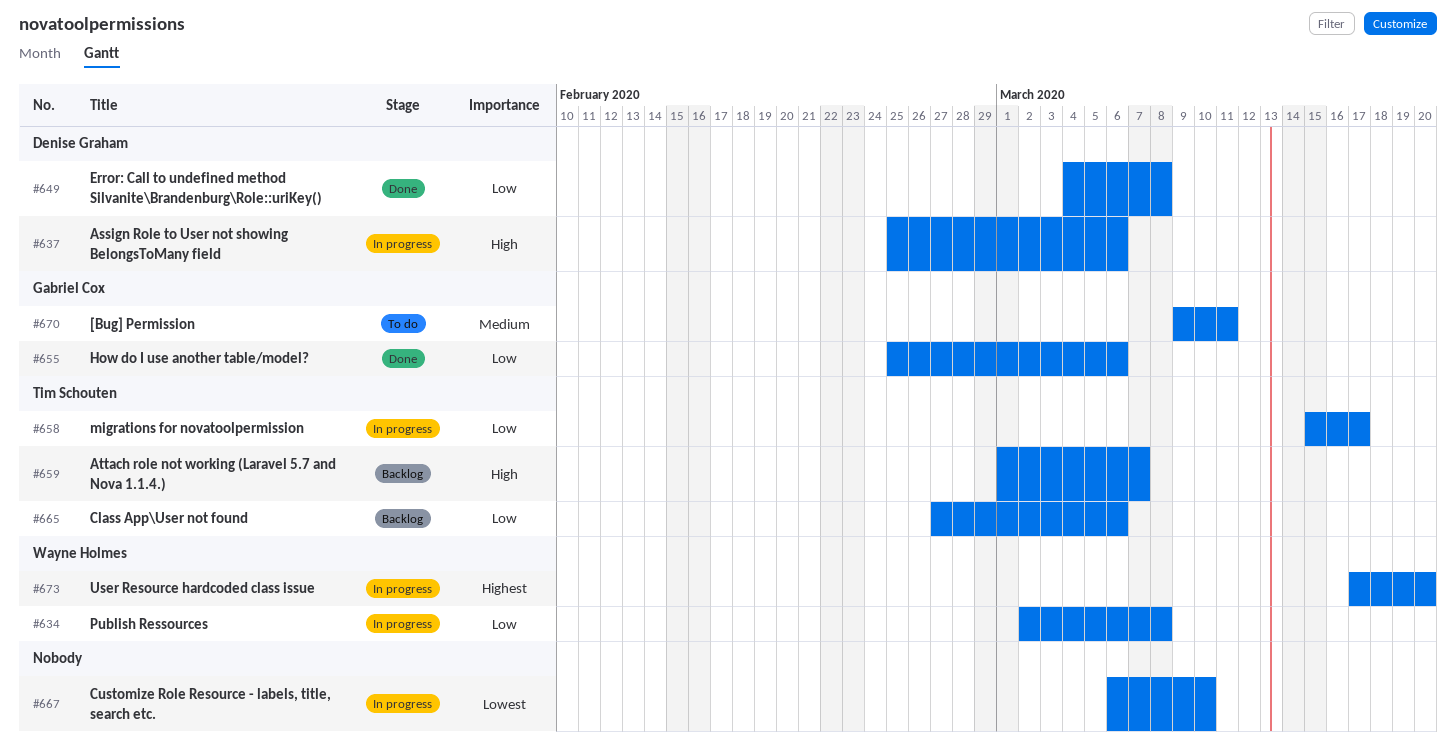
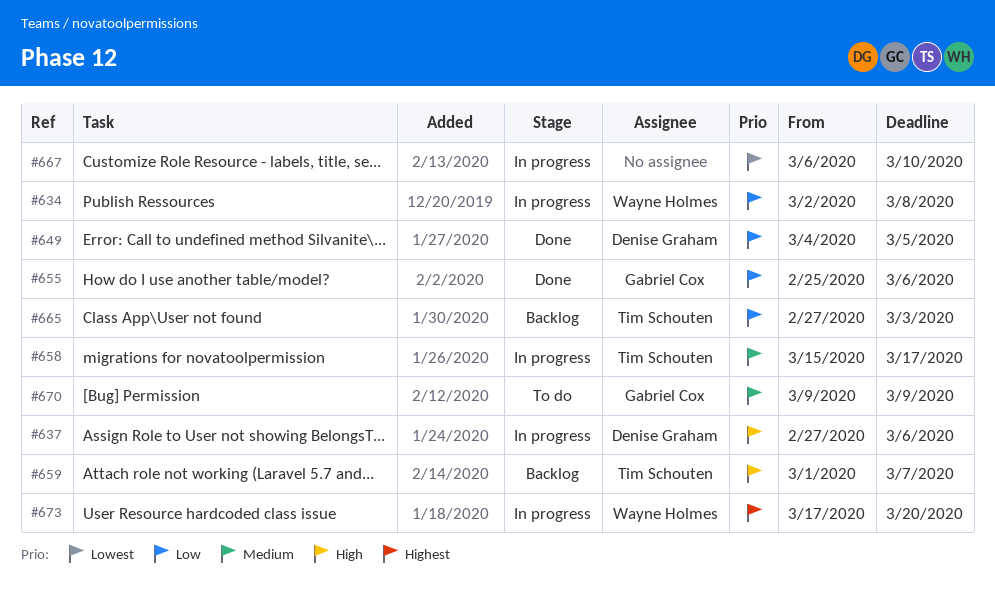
#637, start: Feb 25 -> Feb 27
#649, due: Mar 8 -> Mar 5
#658, priority: Low -> Medium
#665, due: Mar 6 -> Mar 3
#670, due: Mar 11 -> Mar 9

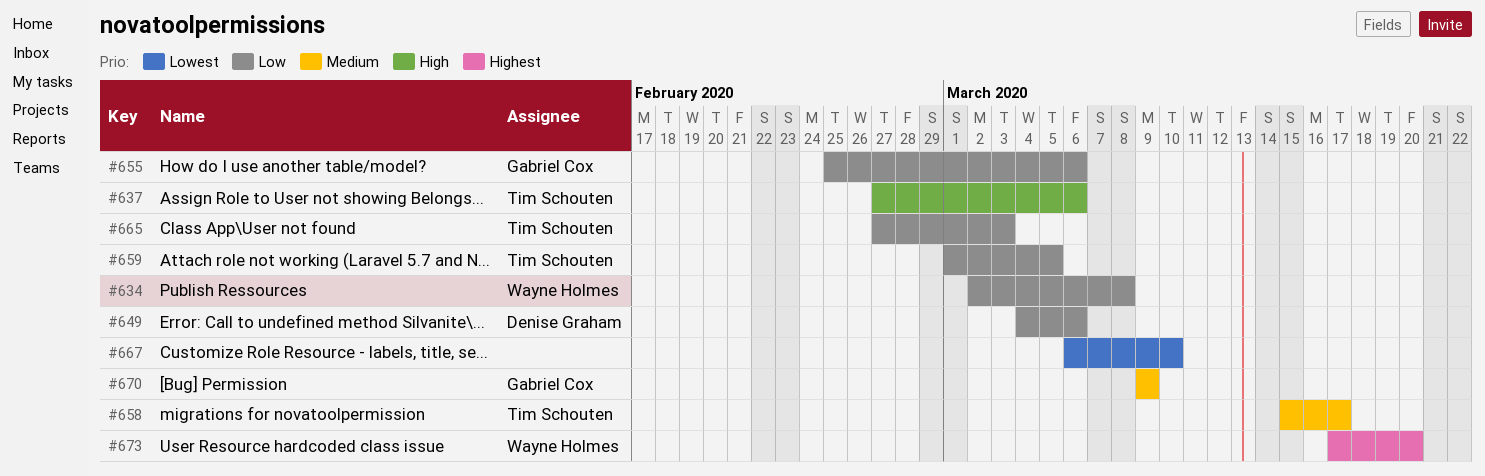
#637, owner: Denise Graham -> Tim Schouten
#649, due: Mar 5 -> Mar 6
#659, priority: High -> Low
#659, due: Mar 7 -> Mar 5

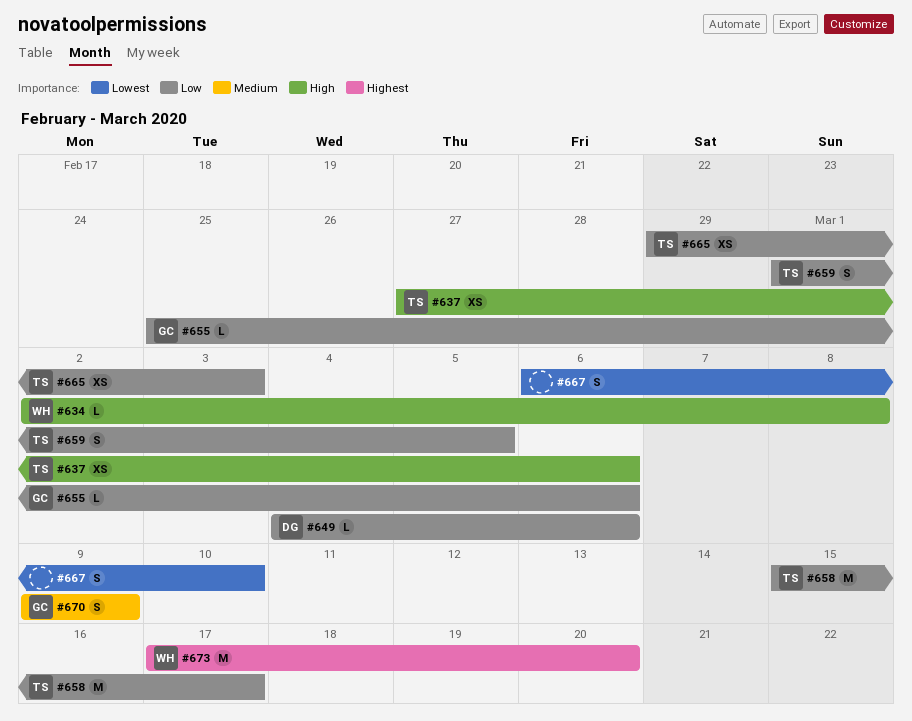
#634, priority: Low -> High
#658, priority: Medium -> Low
#665, start: Feb 27 -> Feb 29

